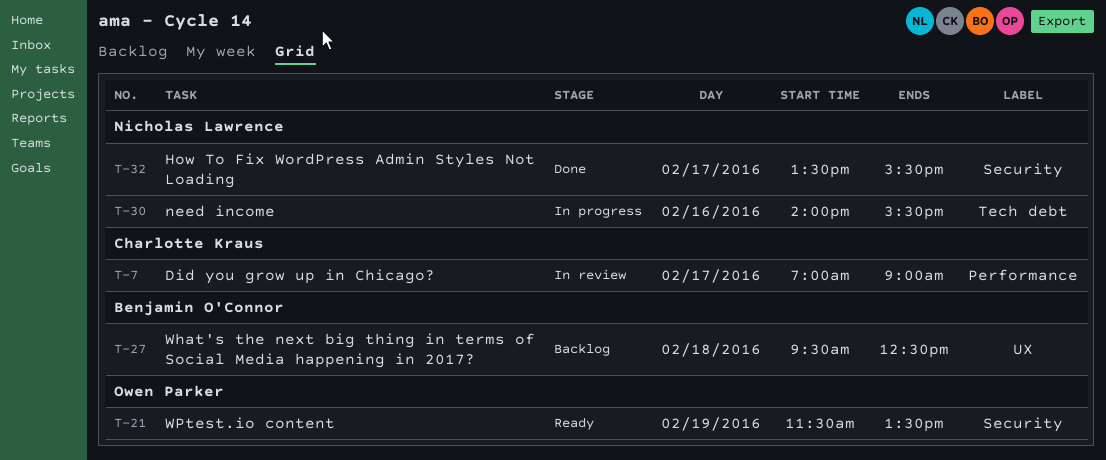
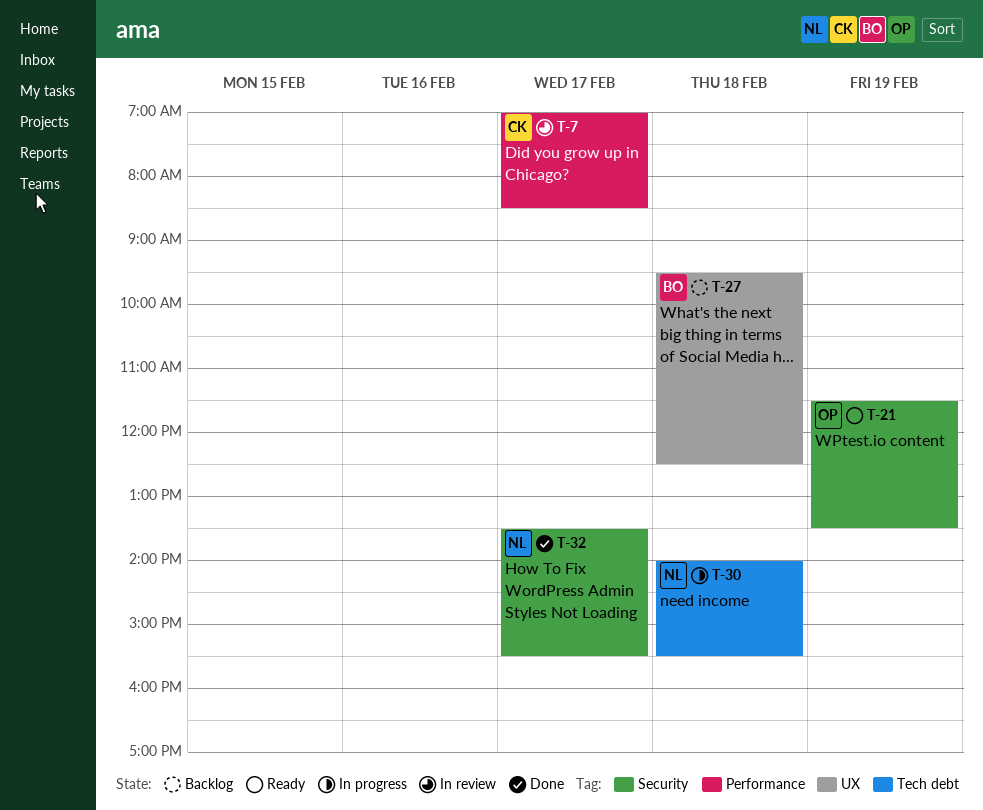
T-7, ends: 09:00 -> 08:30
T-30, day: Feb 16 -> Feb 18

